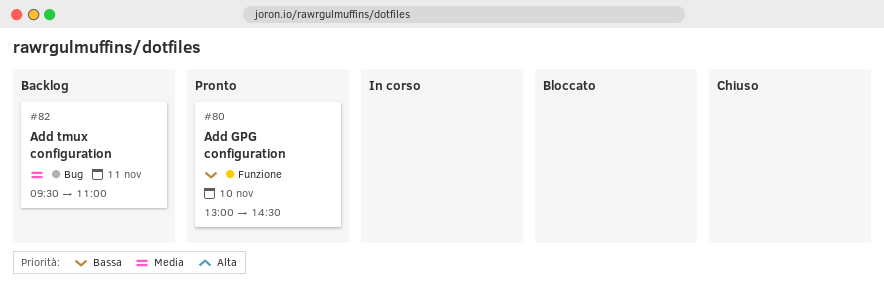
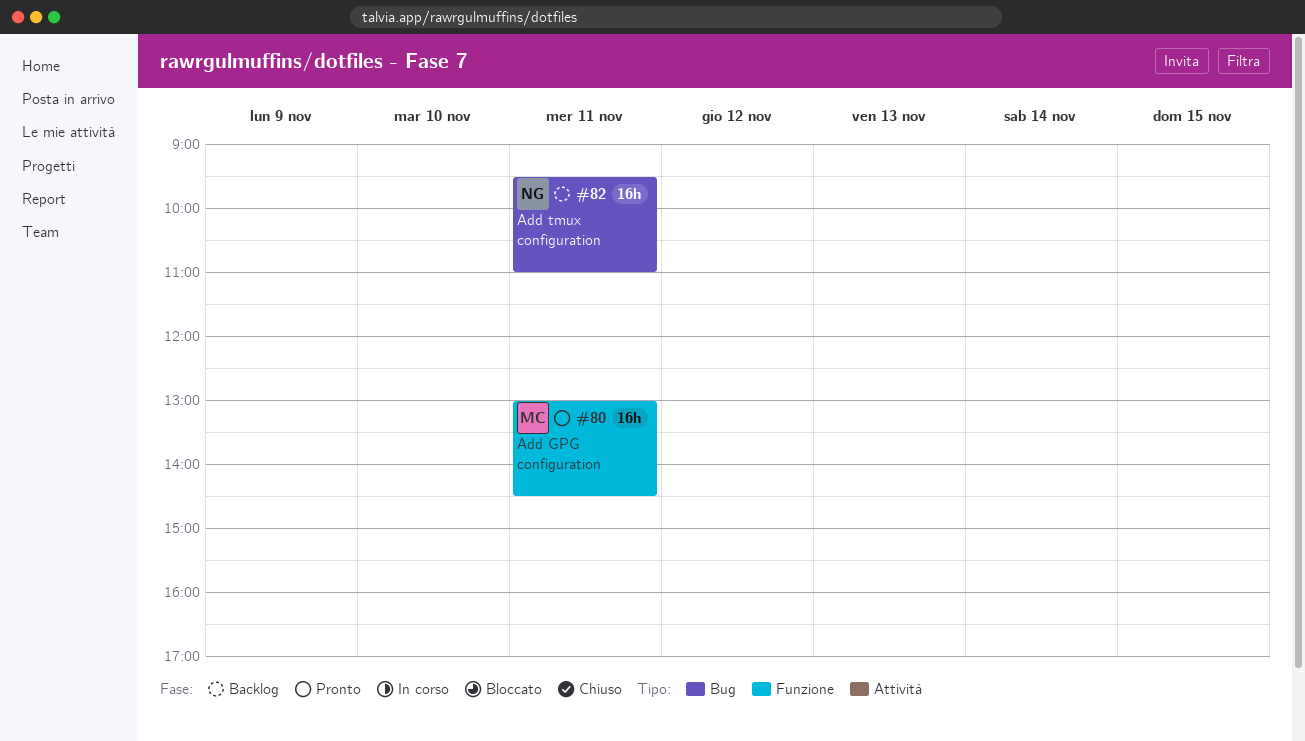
#80, day: Nov 10 -> Nov 11

